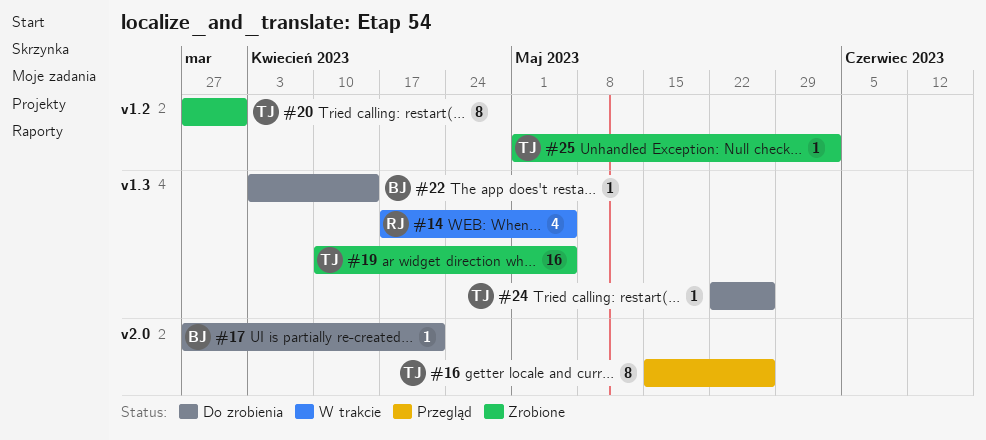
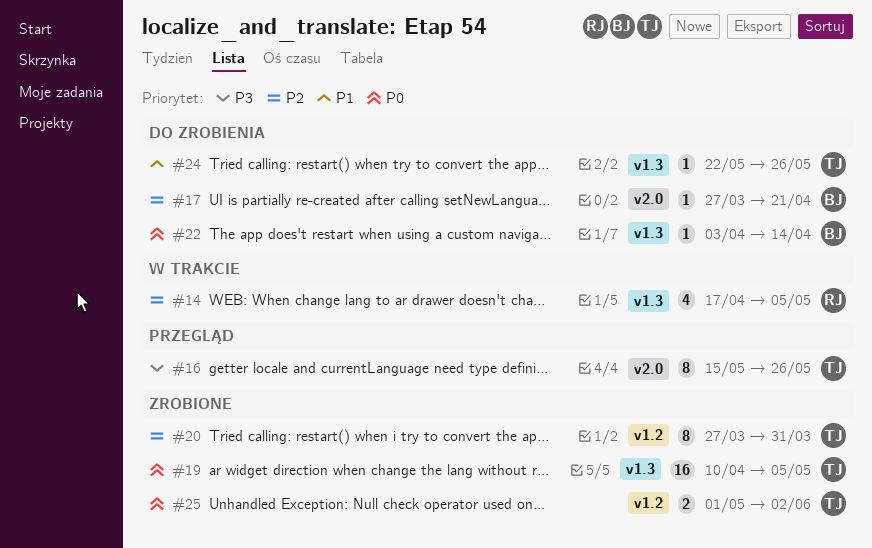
#25, estimate: 1 -> 2

